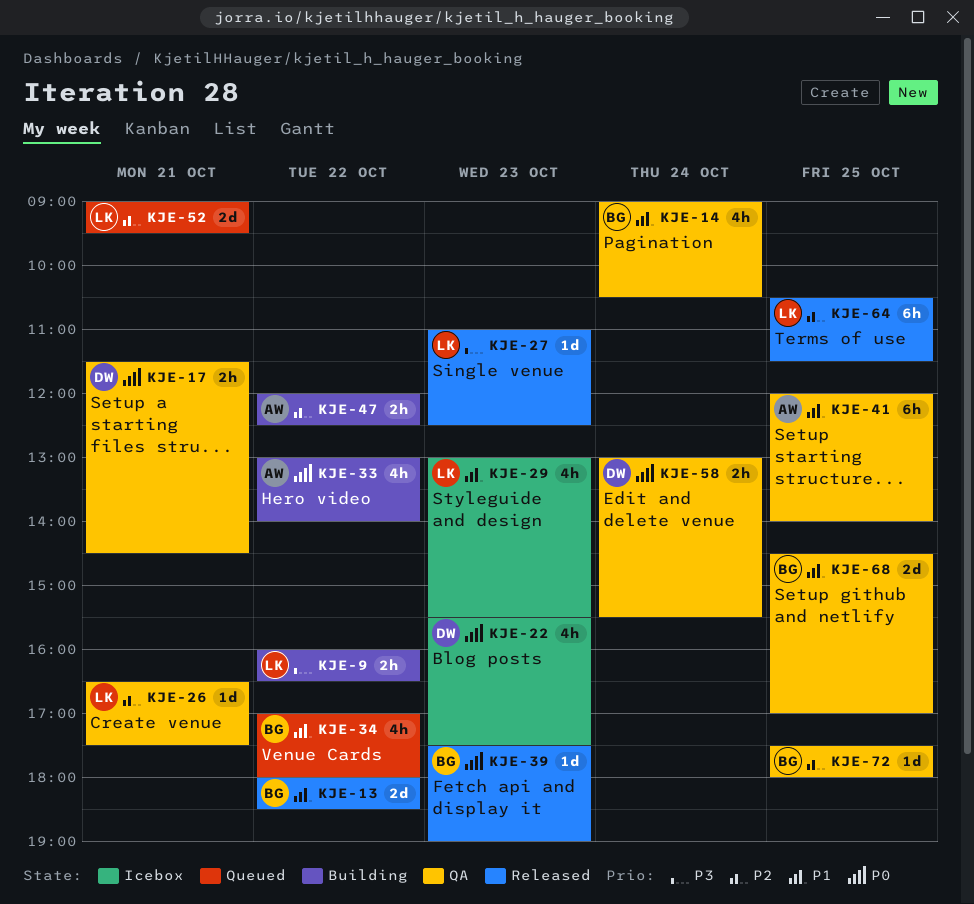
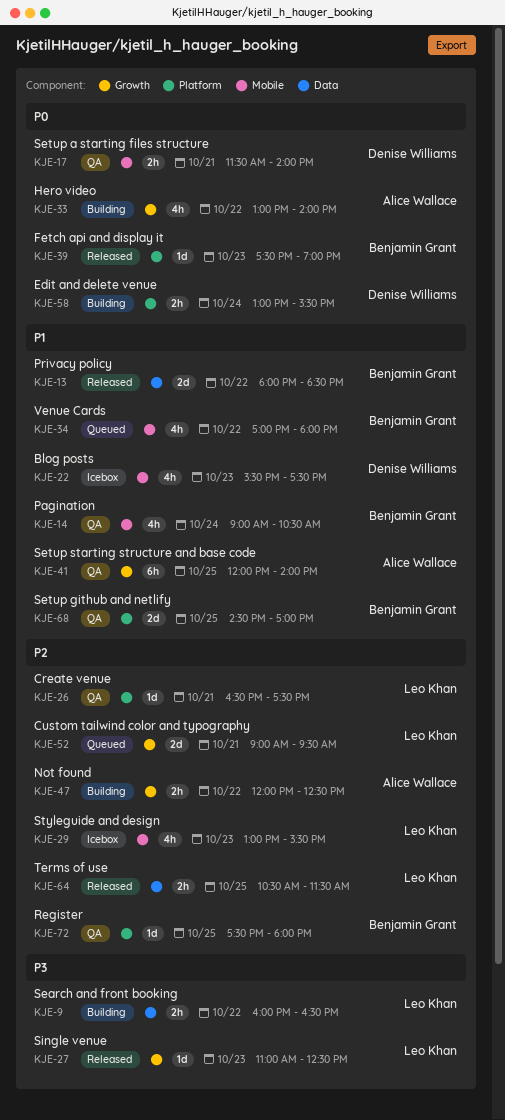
KJE-17, ends: 14:30 -> 14:00
KJE-22, priority: P0 -> P1
KJE-29, priority: P1 -> P2
KJE-58, status: QA -> Building
KJE-64, estimate: 6h -> 2h

